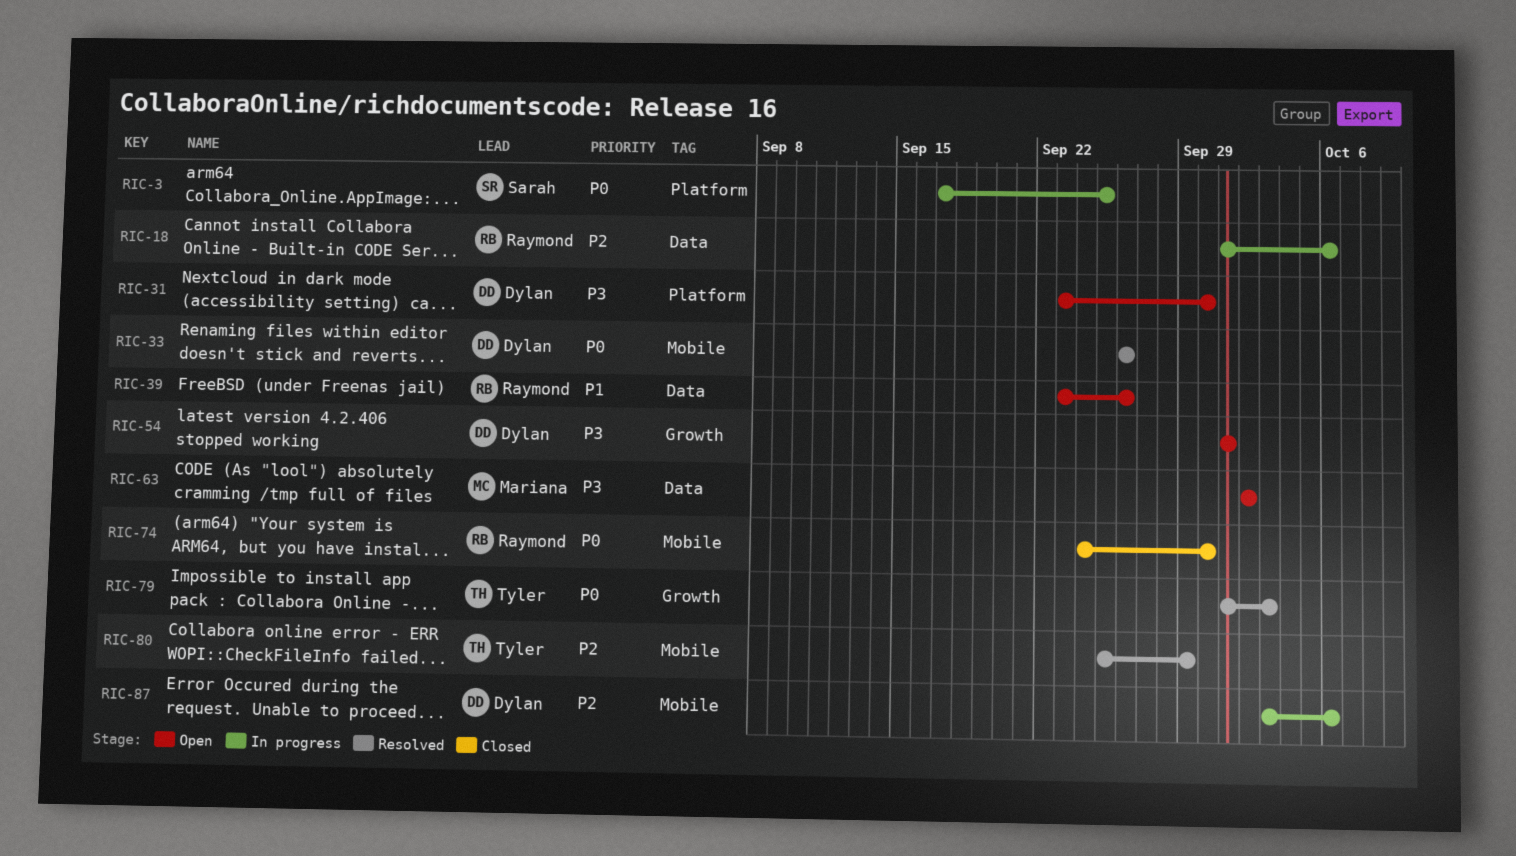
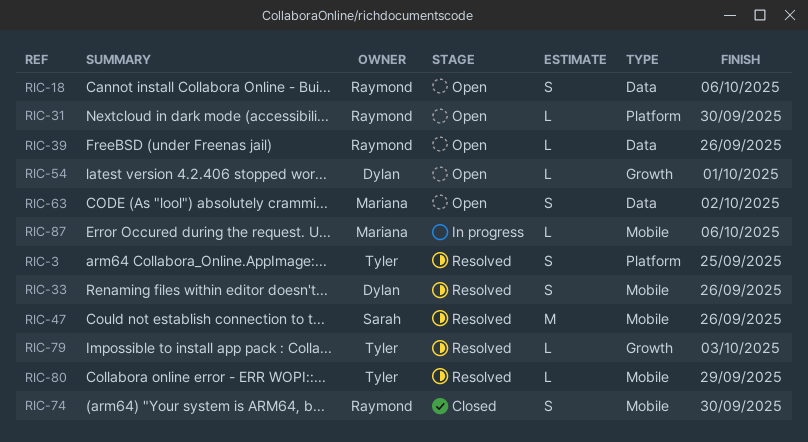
RIC-3, status: In progress -> Resolved
RIC-3, owner: Sarah -> Tyler
RIC-18, status: In progress -> Open
RIC-31, owner: Dylan -> Raymond
RIC-47: none -> present
RIC-87, owner: Dylan -> Mariana

